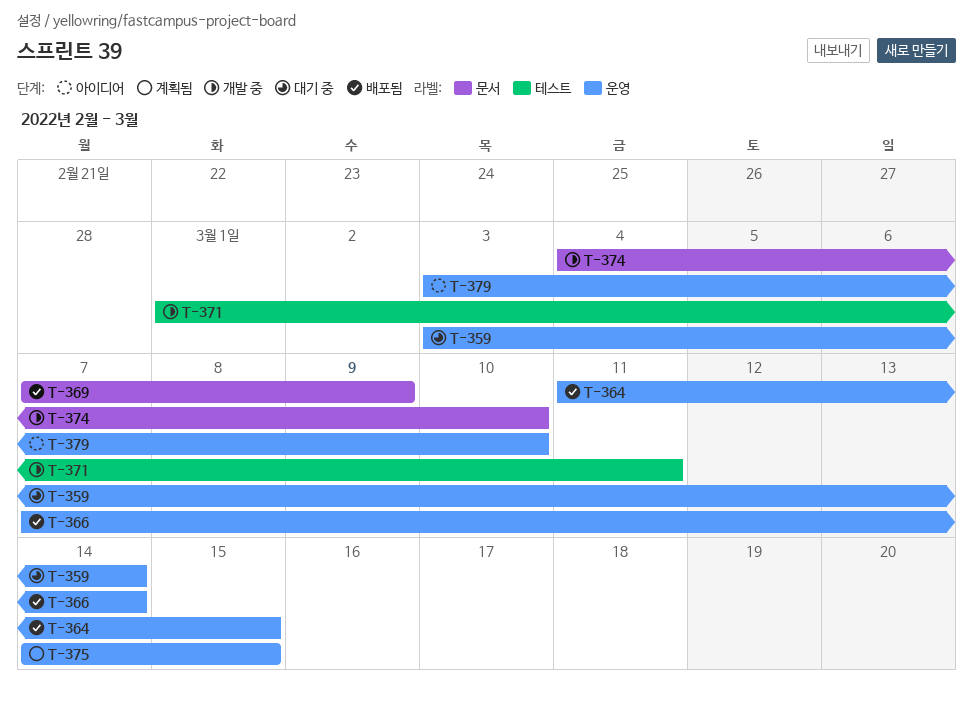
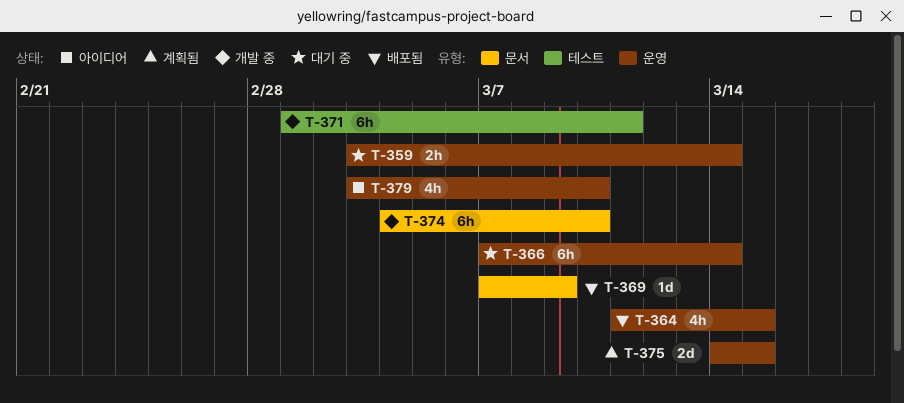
T-366, status: 배포됨 -> 대기 중

